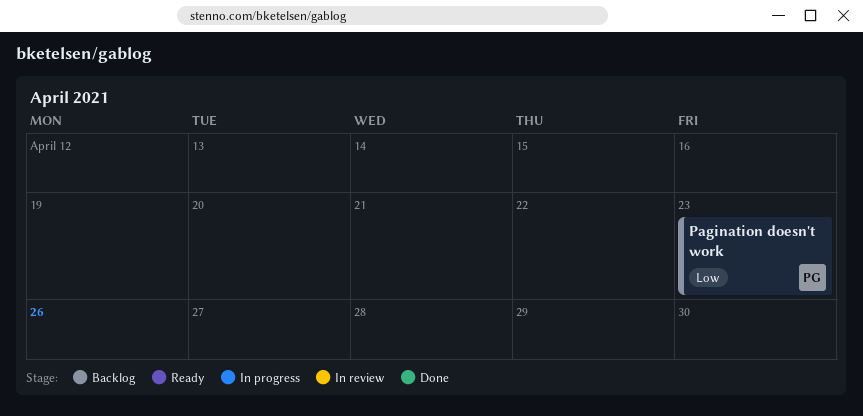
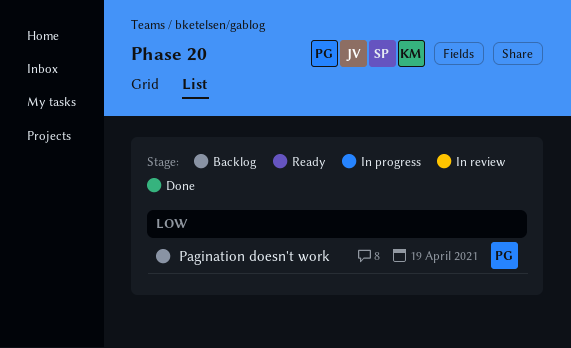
Pagination doesn't work, due: Apr 23 -> Apr 19

